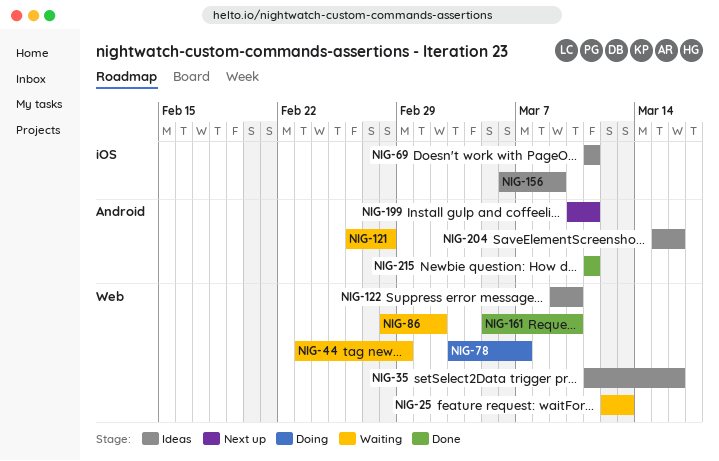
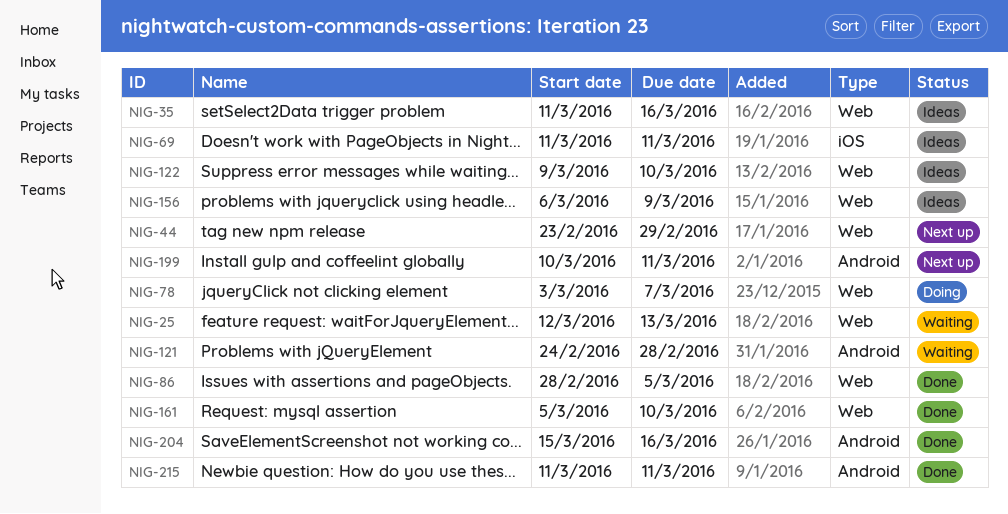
NIG-44, status: Waiting -> Next up
NIG-86, status: Waiting -> Done
NIG-86, due: Mar 2 -> Mar 5
NIG-121, start: Feb 26 -> Feb 24
NIG-156, label: iOS -> Web
NIG-204, status: Ideas -> Done

